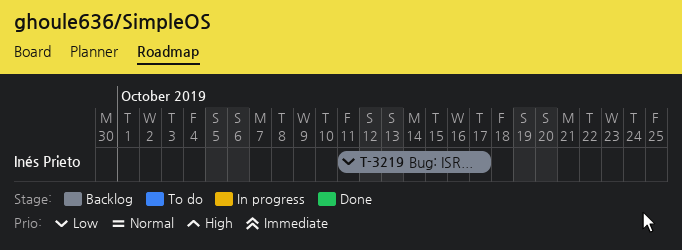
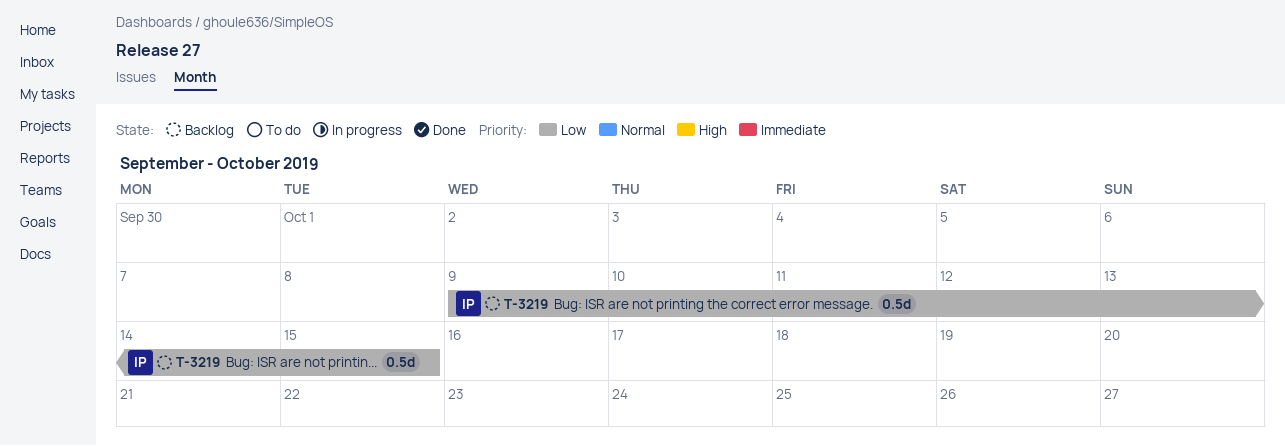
T-3219, start: Oct 11 -> Oct 9
T-3219, due: Oct 17 -> Oct 15

